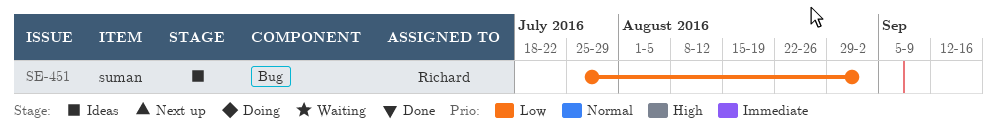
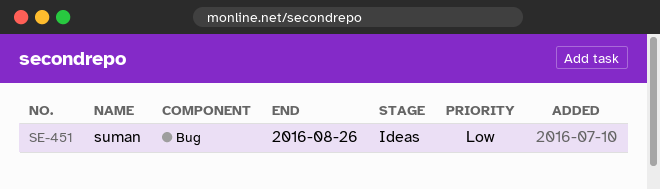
SE-451, due: Sep 2 -> Aug 26

